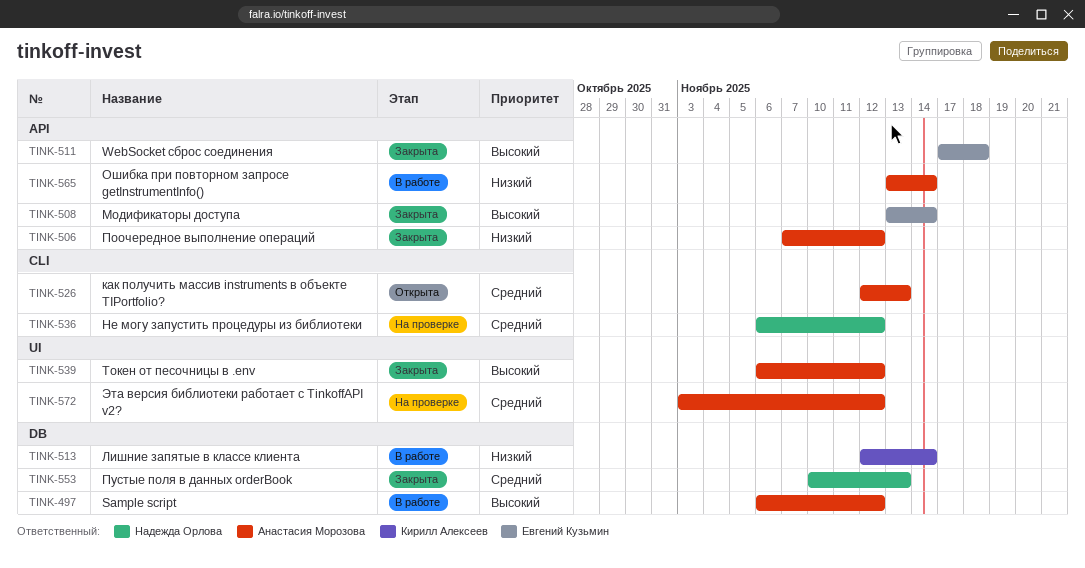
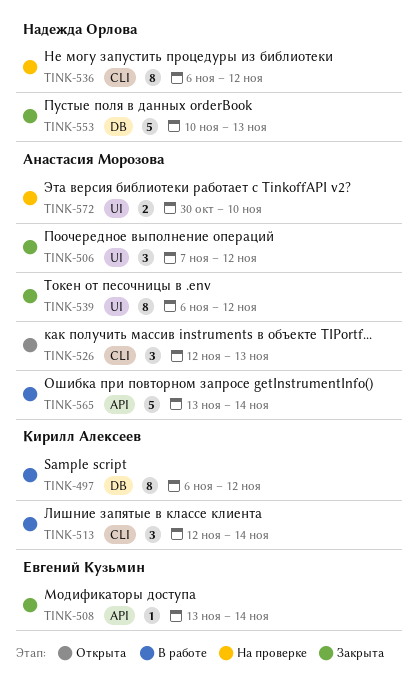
TINK-497, owner: Анастасия Морозова -> Кирилл Алексеев
TINK-506, label: API -> UI
TINK-511: present -> none
TINK-513, label: DB -> CLI
TINK-572, start: Nov 3 -> Oct 30
TINK-572, due: Nov 12 -> Nov 10

